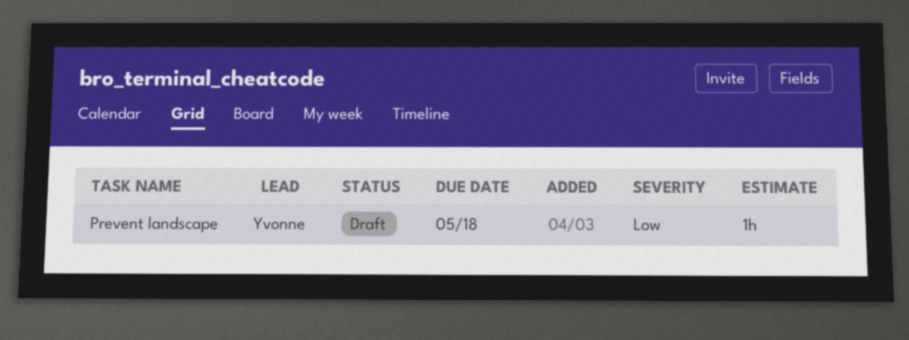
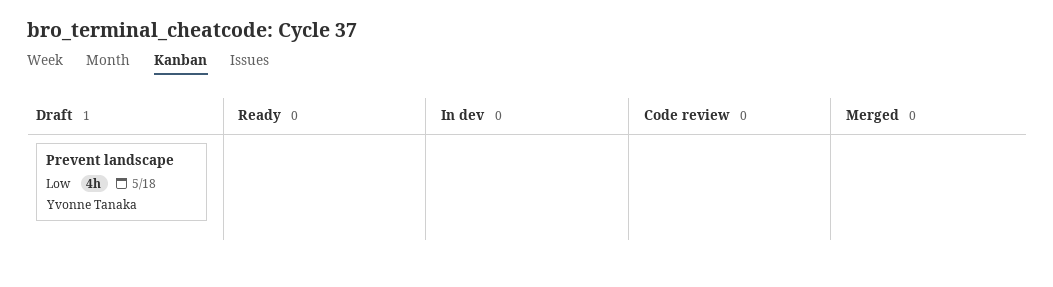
Prevent landscape, estimate: 1h -> 4h

